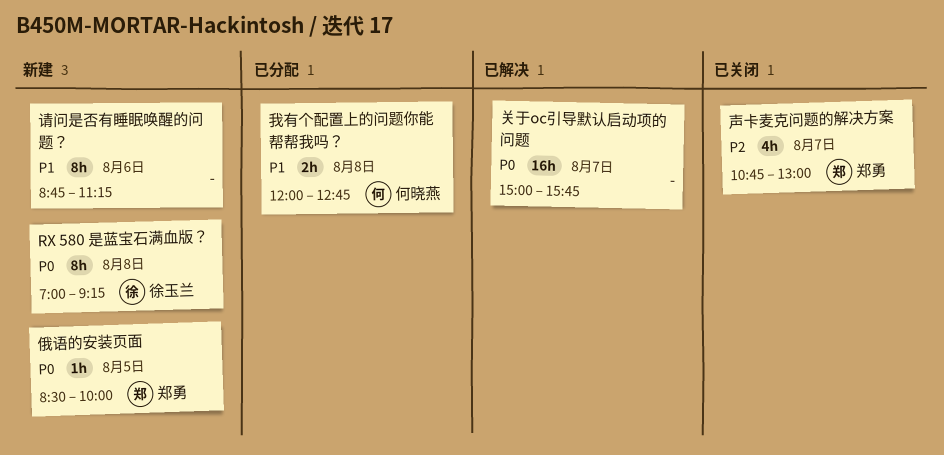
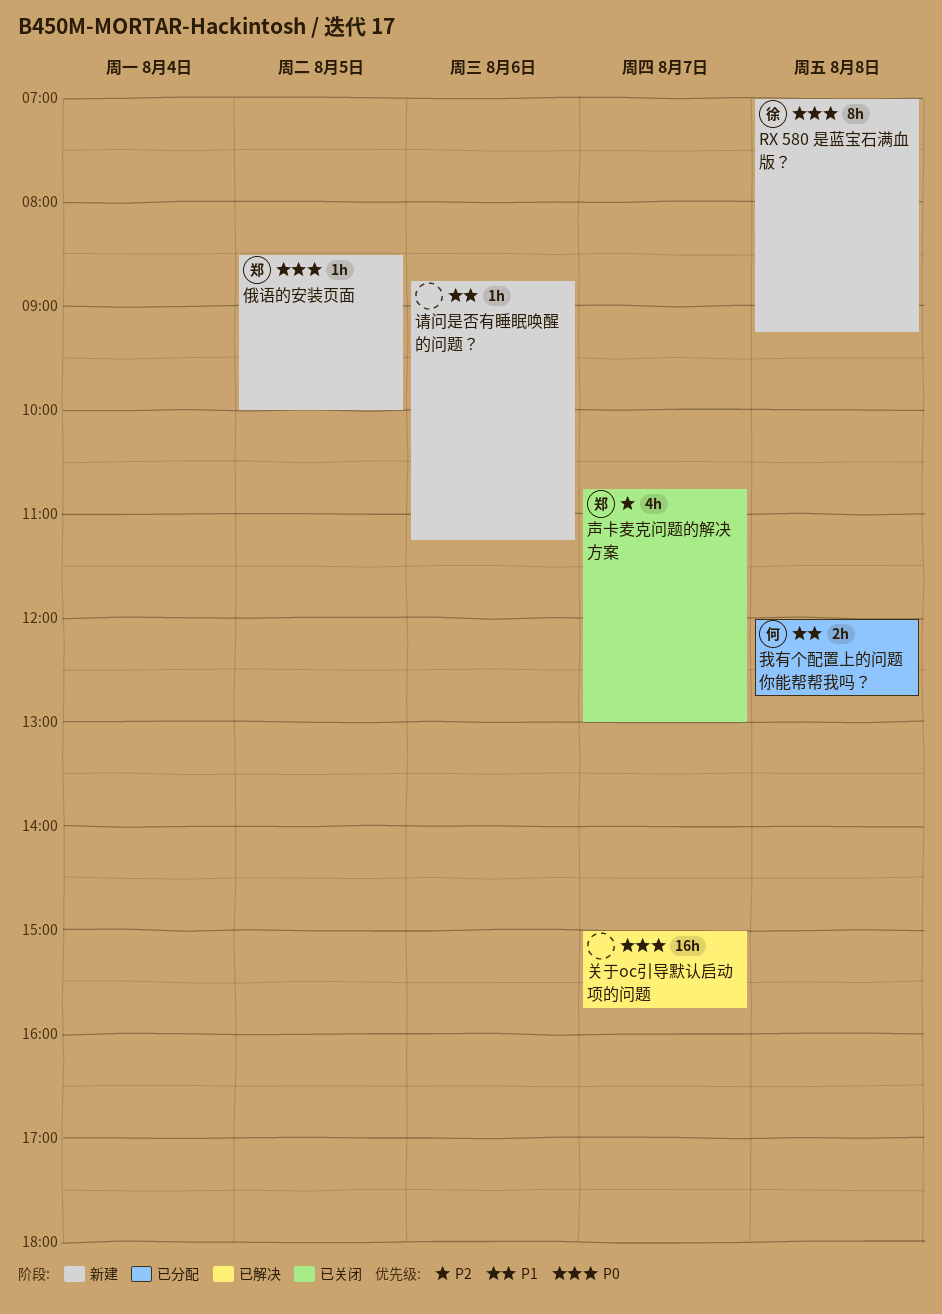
请问是否有睡眠唤醒的问题？, estimate: 8h -> 1h

